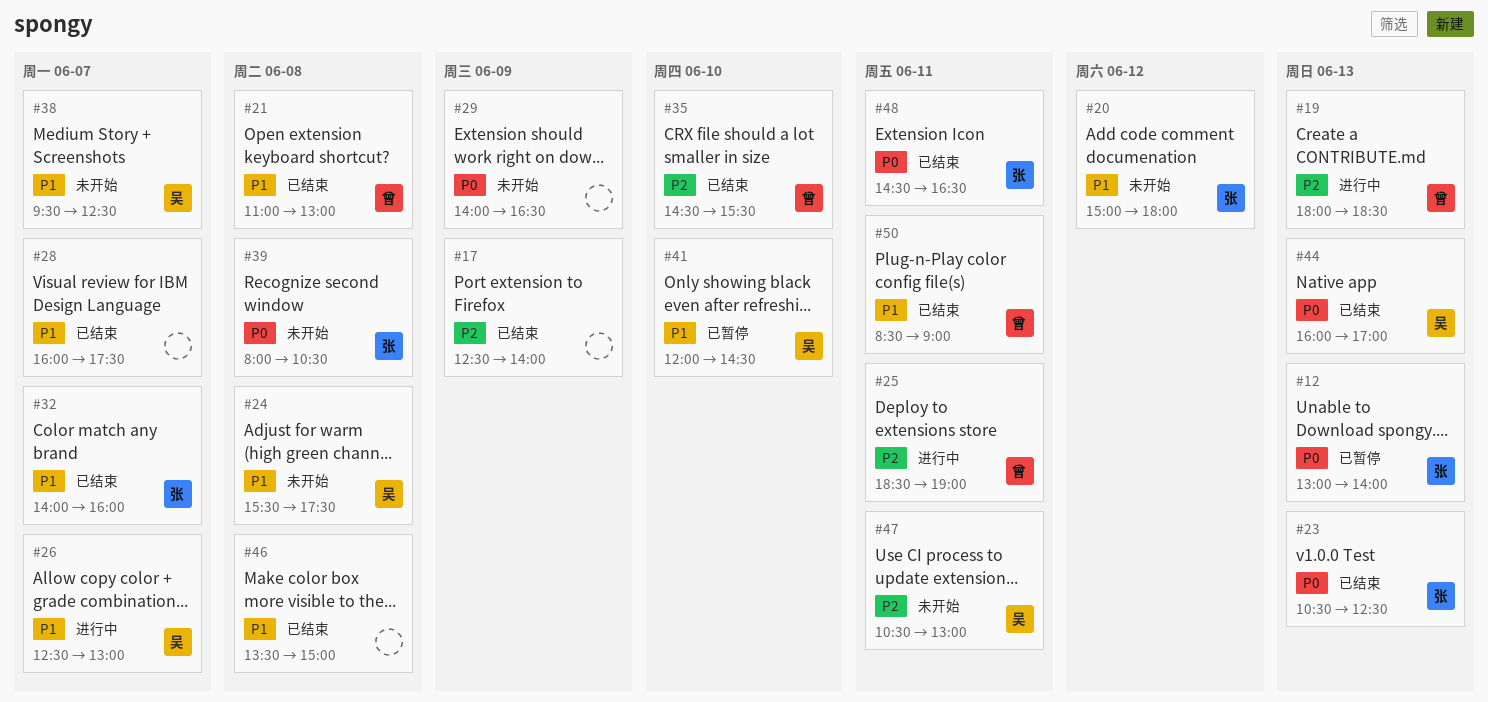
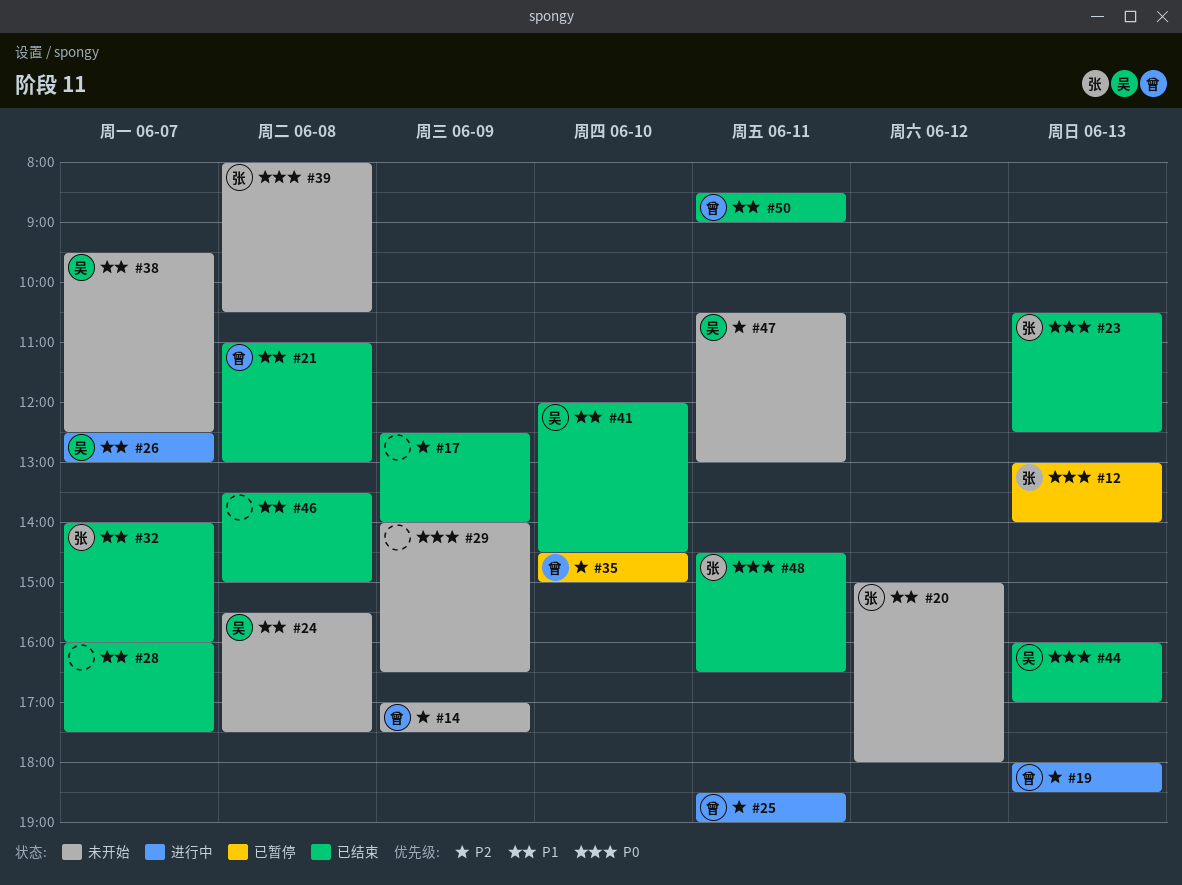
#14: none -> present
#35, status: 已结束 -> 已暂停
#35, ends: 15:30 -> 15:00
#41, status: 已暂停 -> 已结束

